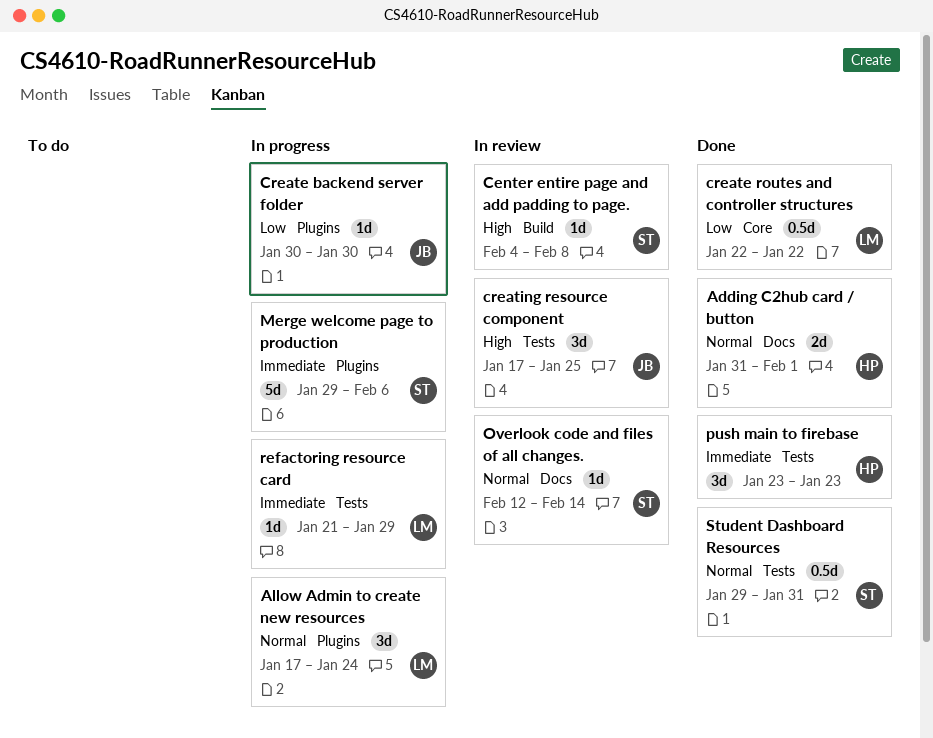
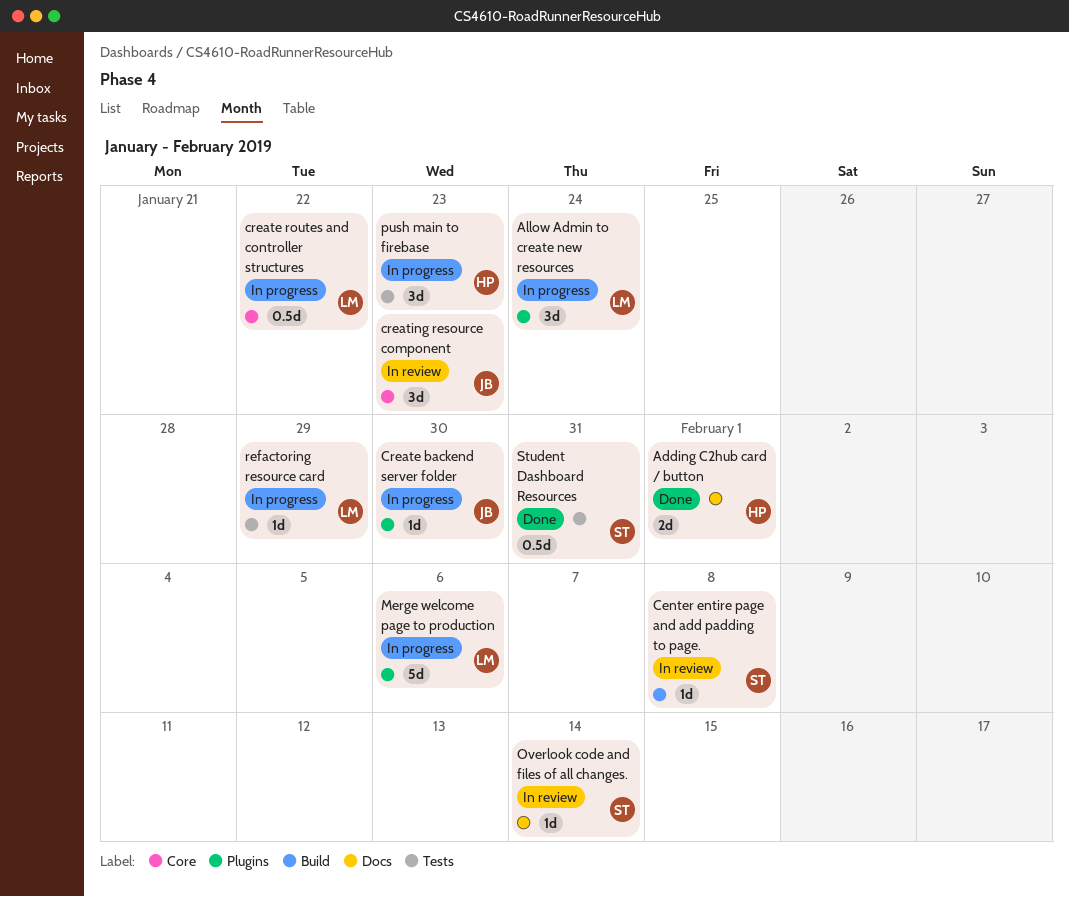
create routes and controller structures, status: Done -> In progress
creating resource component, label: Tests -> Core
creating resource component, due: Jan 25 -> Jan 23
Merge welcome page to production, owner: ST -> LM
push main to firebase, status: Done -> In progress

